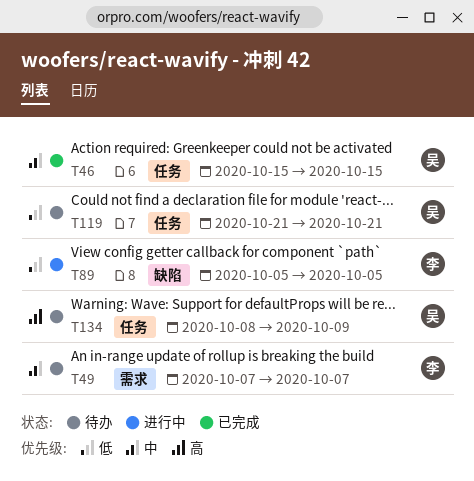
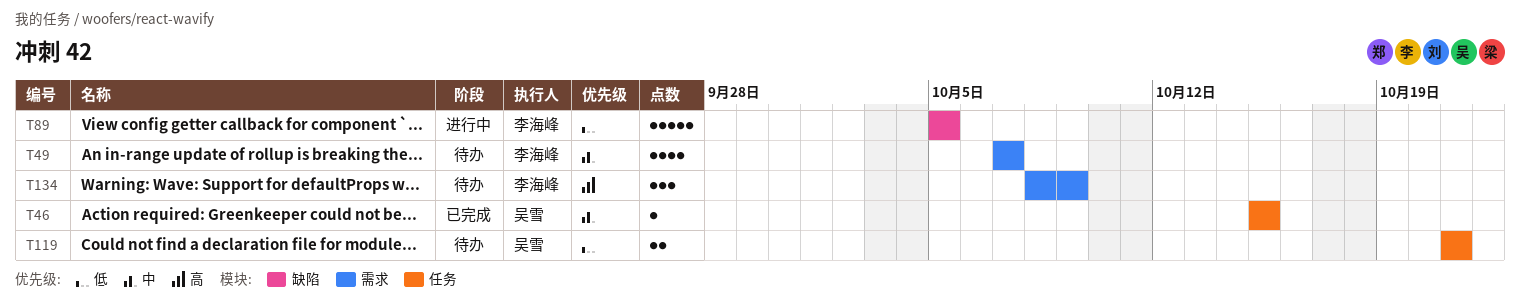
T134, owner: 吴雪 -> 李海峰
T134, label: 任务 -> 需求

